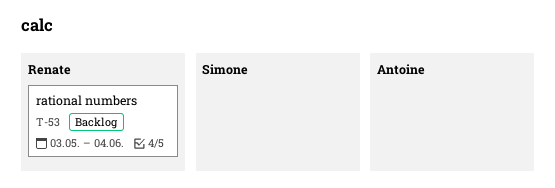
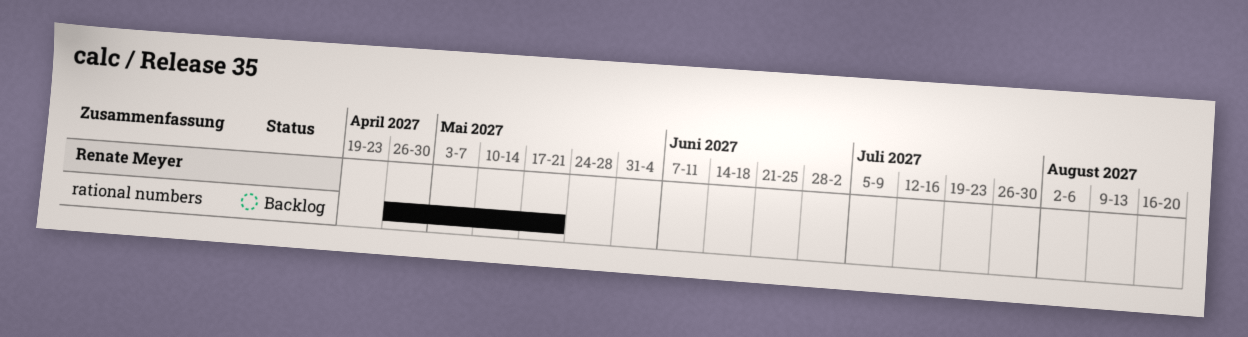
rational numbers, start: May 3 -> Apr 26
rational numbers, due: Jun 4 -> May 21

